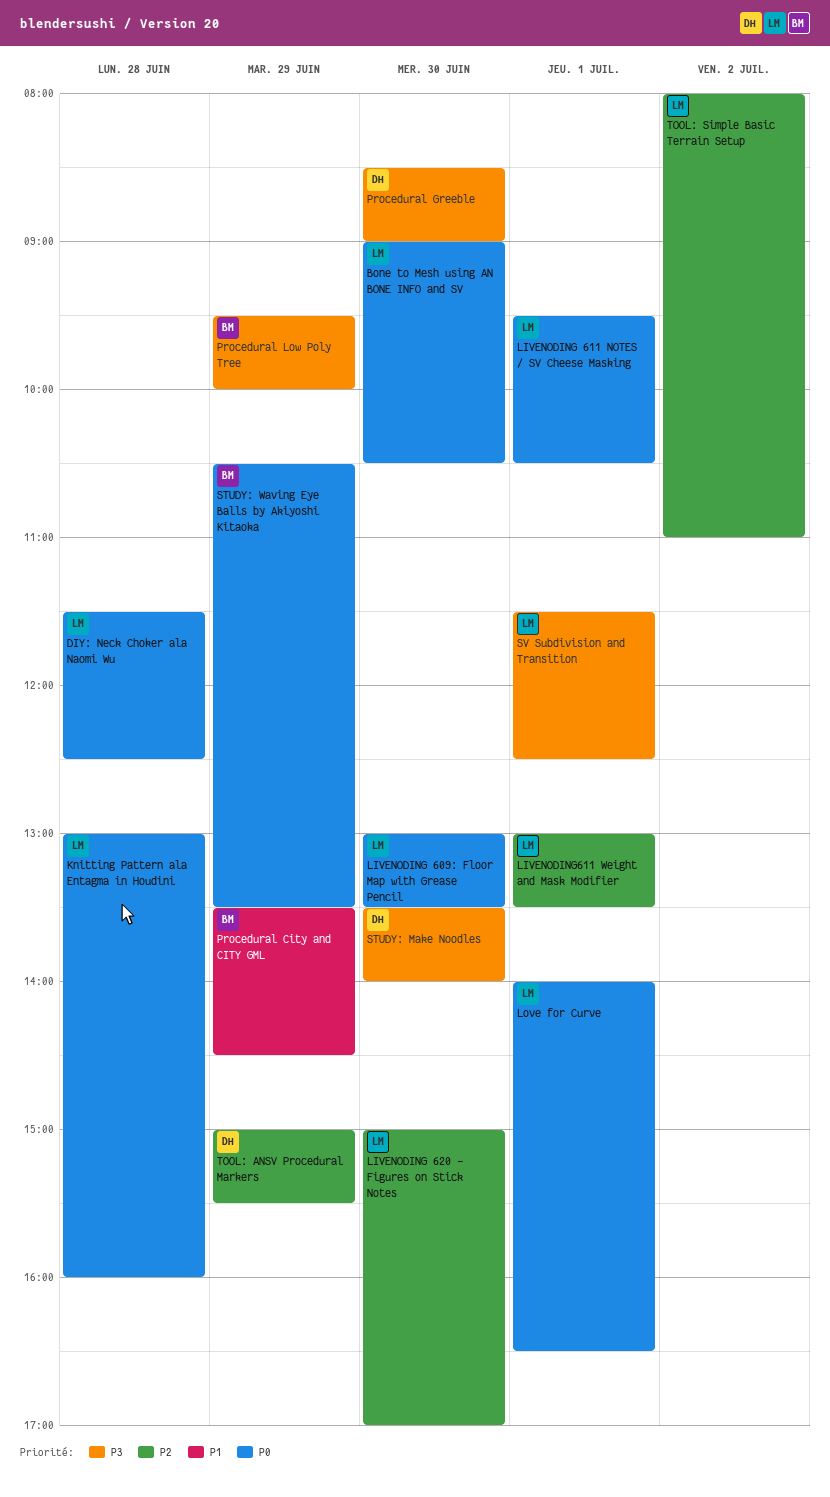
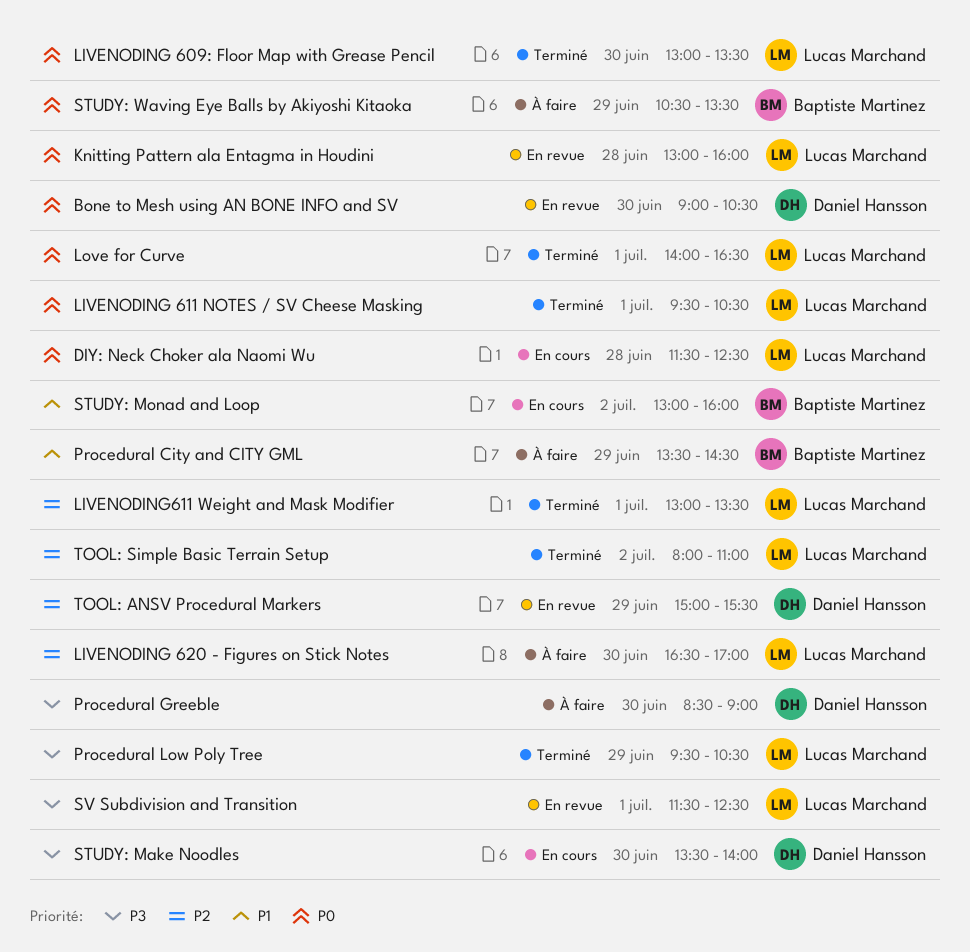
Bone to Mesh using AN BONE INFO and SV, owner: Lucas Marchand -> Daniel Hansson
LIVENODING 620 - Figures on Stick Notes, begins: 15:00 -> 16:30
Procedural Low Poly Tree, owner: Baptiste Martinez -> Lucas Marchand
Procedural Low Poly Tree, ends: 10:00 -> 10:30
STUDY: Monad and Loop: none -> present

